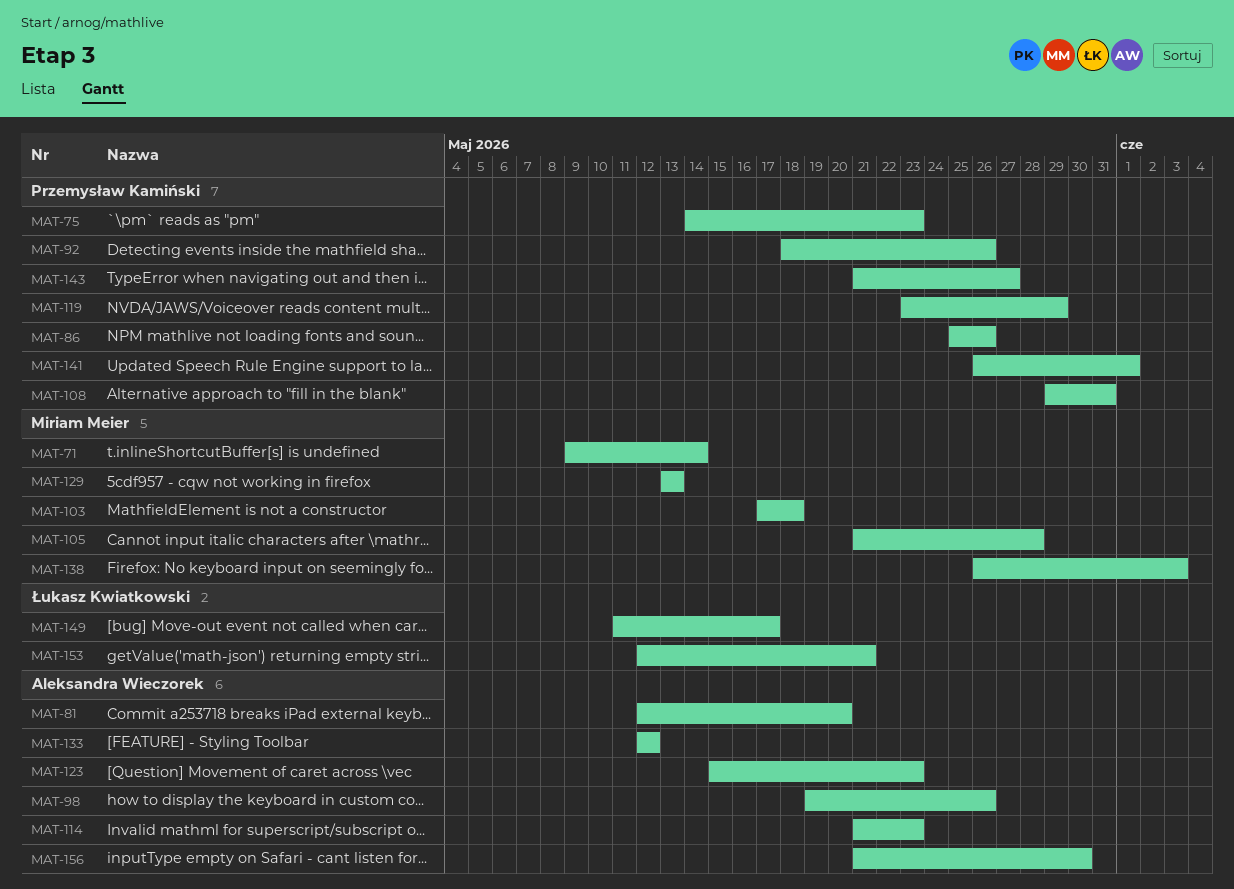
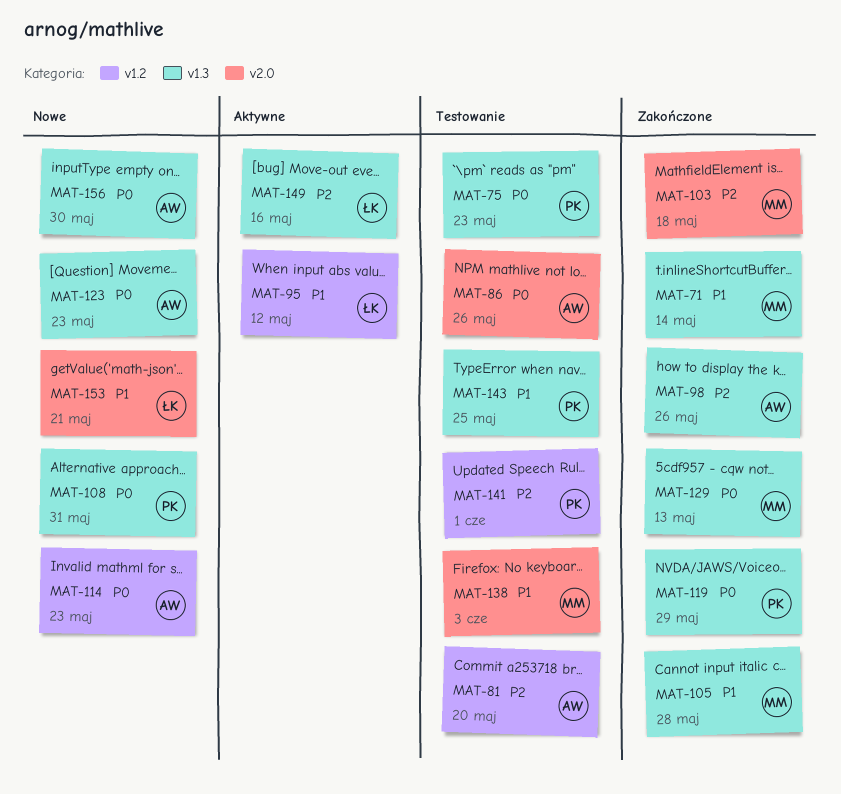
MAT-86, owner: Przemysław Kamiński -> Aleksandra Wieczorek
MAT-92: present -> none
MAT-95: none -> present
MAT-133: present -> none
MAT-143, due: May 27 -> May 25
MAT-149, due: May 17 -> May 16

